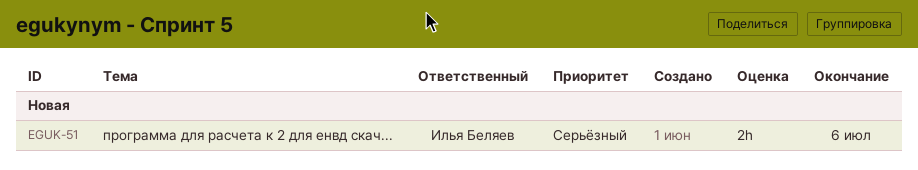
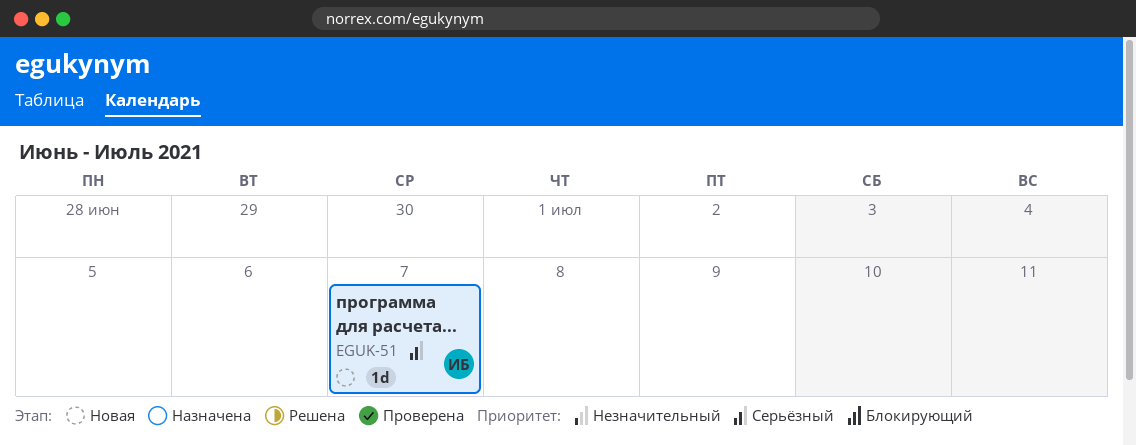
EGUK-51, estimate: 2h -> 1d
EGUK-51, due: Jul 6 -> Jul 7

